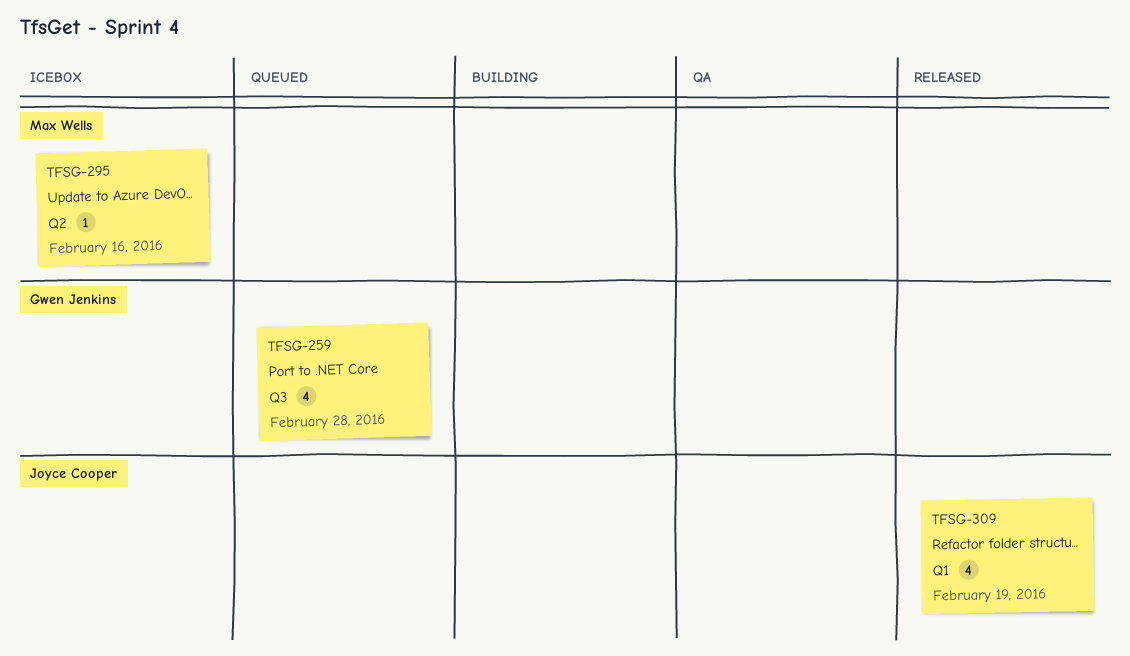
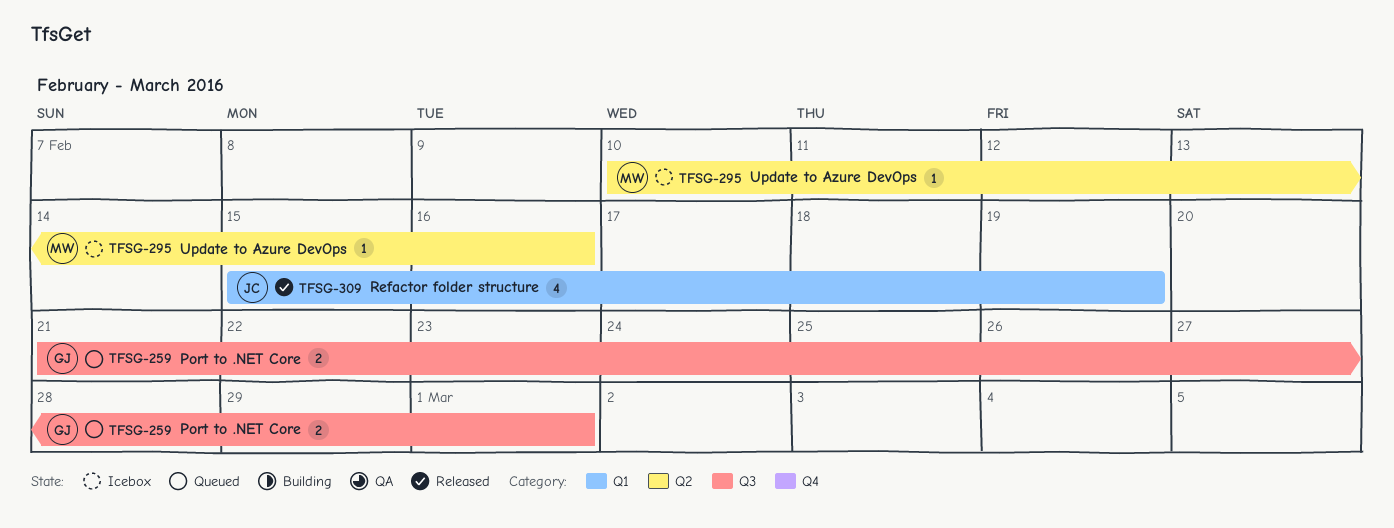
TFSG-259, estimate: 4 -> 2
TFSG-259, due: Feb 28 -> Mar 1

